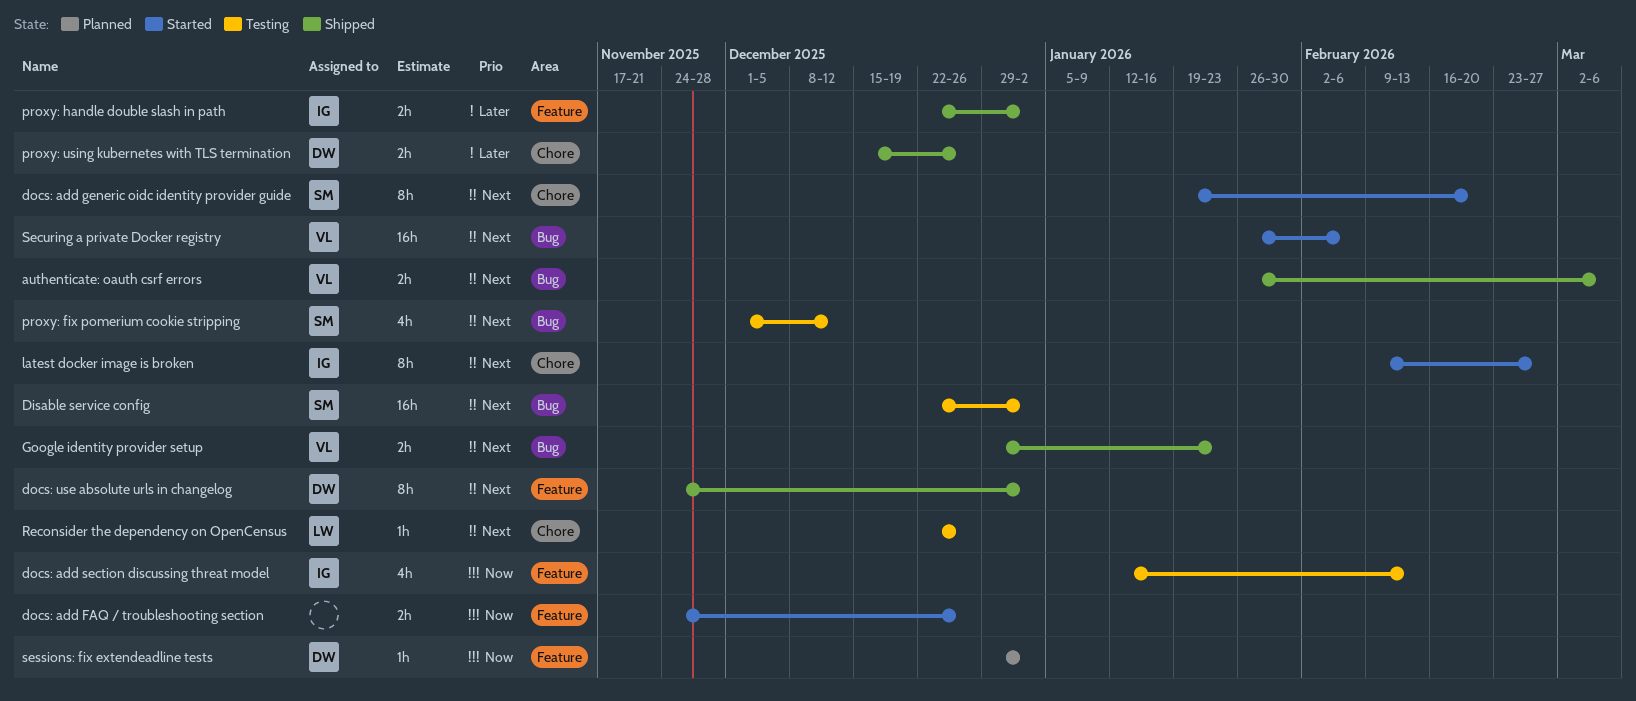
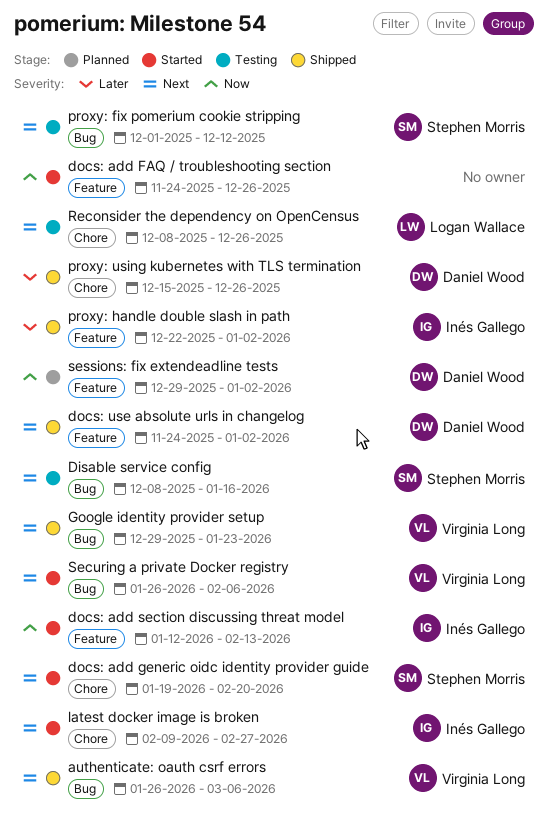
Disable service config, start: Dec 22 -> Dec 8
Disable service config, due: Jan 2 -> Jan 16
docs: add section discussing threat model, status: Testing -> Started
Reconsider the dependency on OpenCensus, start: Dec 22 -> Dec 8

